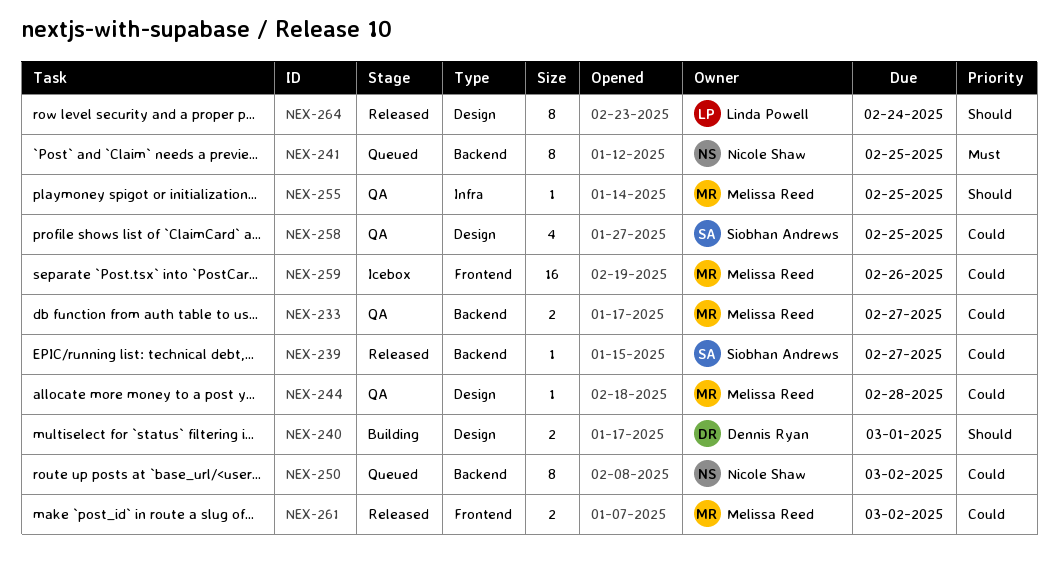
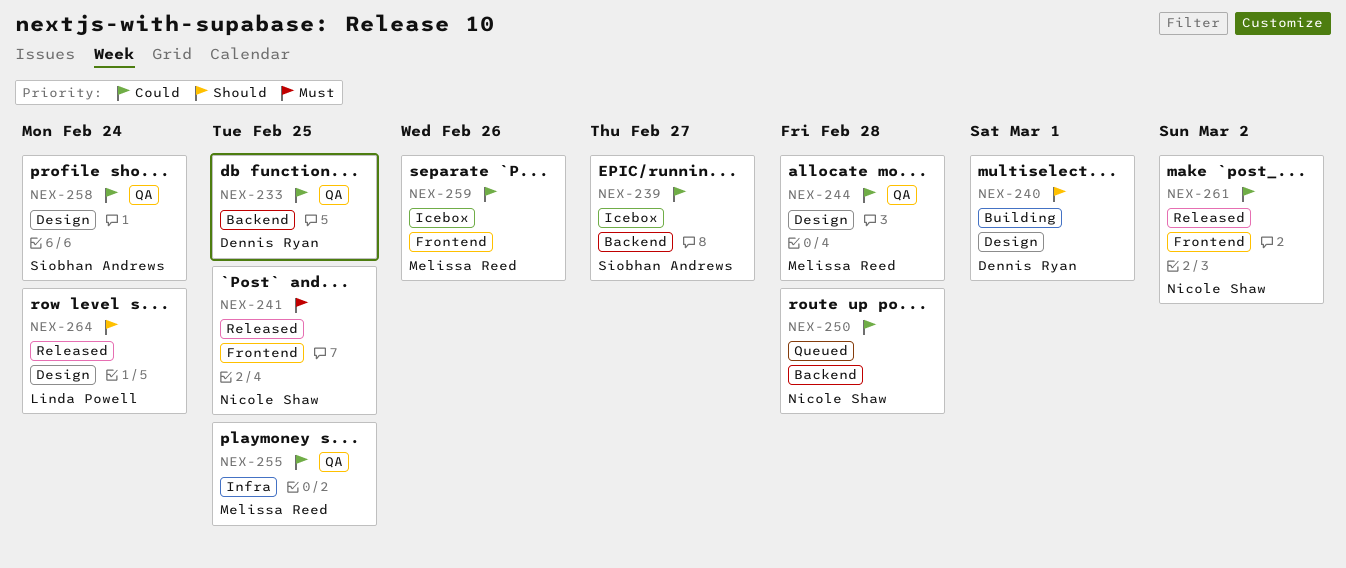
NEX-233, owner: Melissa Reed -> Dennis Ryan
NEX-233, due: Feb 27 -> Feb 25
NEX-239, status: Released -> Icebox
NEX-241, status: Queued -> Released
NEX-241, label: Backend -> Frontend
NEX-250, due: Mar 2 -> Feb 28
NEX-255, priority: Should -> Could
NEX-258, due: Feb 25 -> Feb 24
NEX-261, owner: Melissa Reed -> Nicole Shaw

